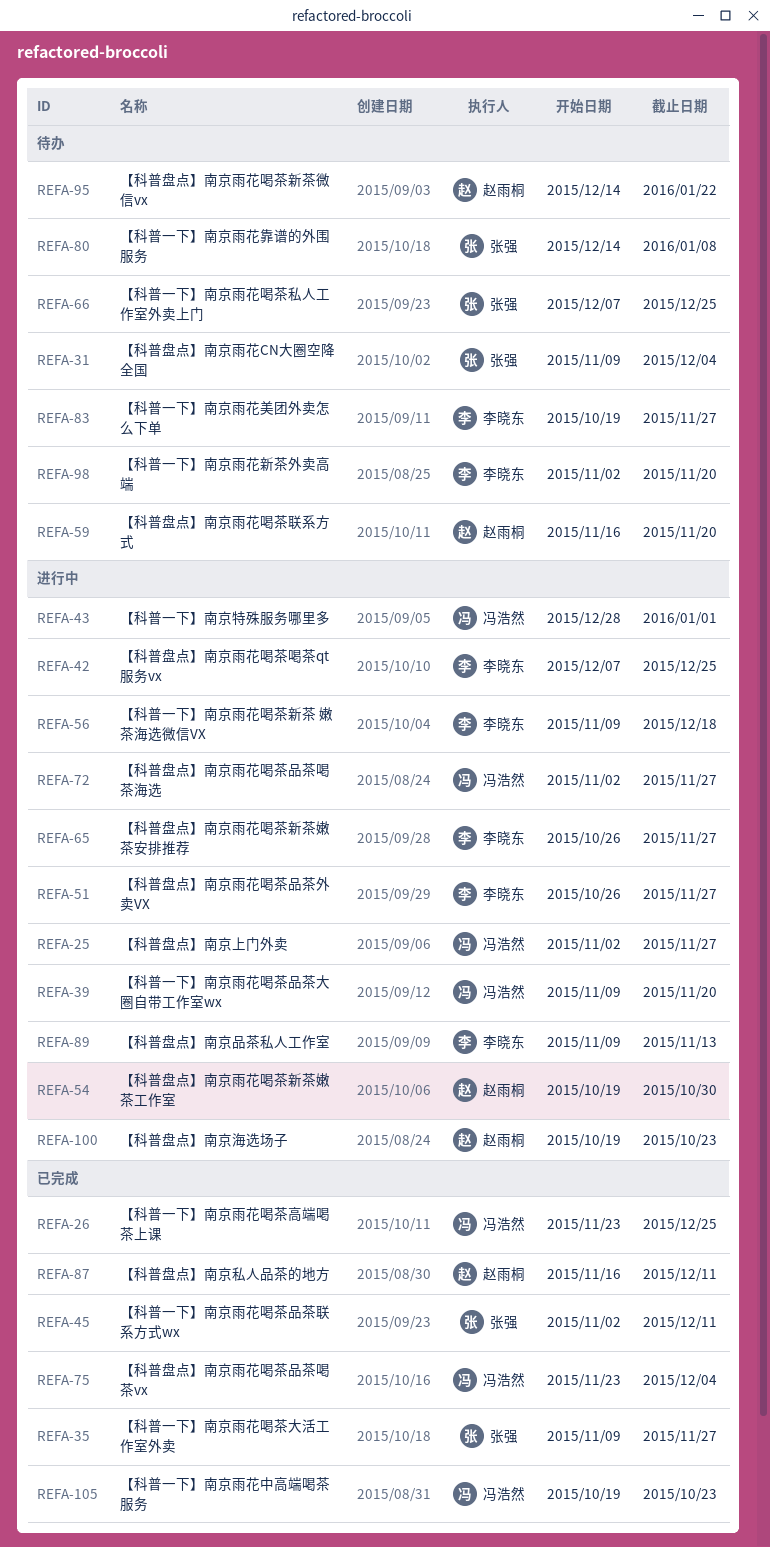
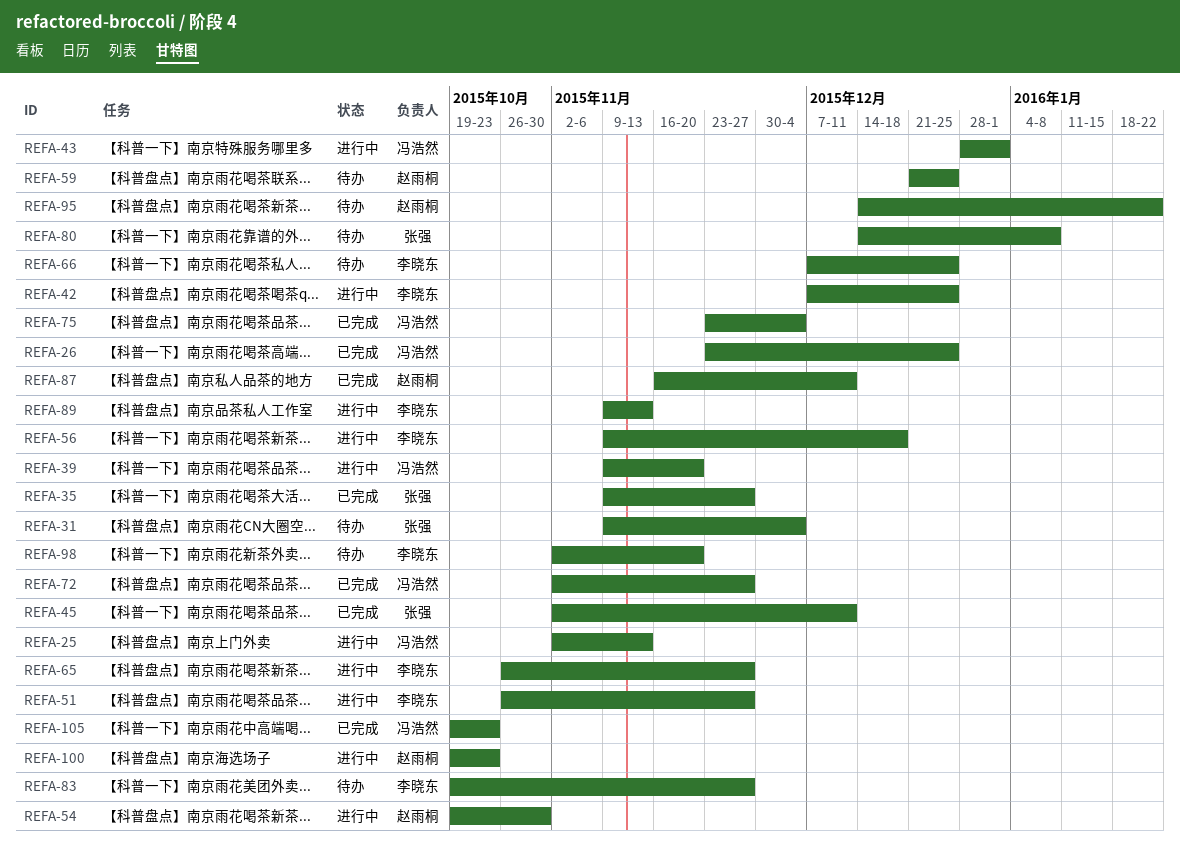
REFA-25, due: Nov 27 -> Nov 13
REFA-59, start: Nov 16 -> Dec 21
REFA-59, due: Nov 20 -> Dec 25
REFA-66, owner: 张强 -> 李晓东
REFA-72, status: 进行中 -> 已完成

